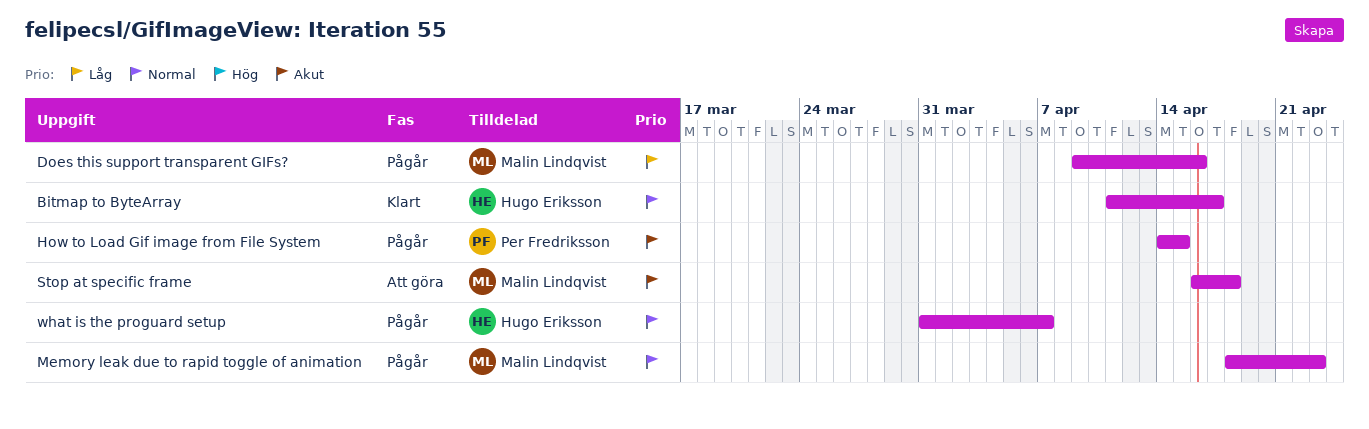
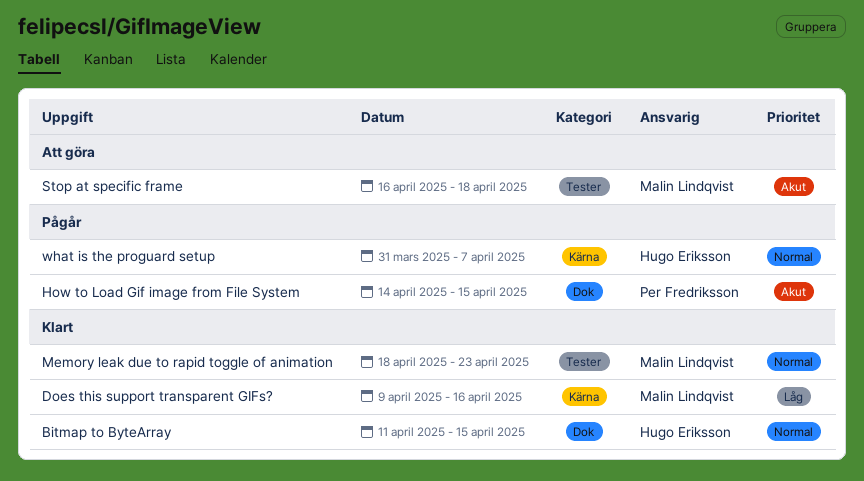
Bitmap to ByteArray, due: Apr 17 -> Apr 15
Does this support transparent GIFs?, status: Pågår -> Klart
Memory leak due to rapid toggle of animation, status: Pågår -> Klart

